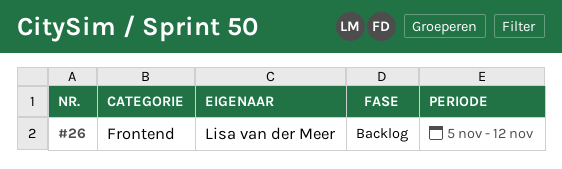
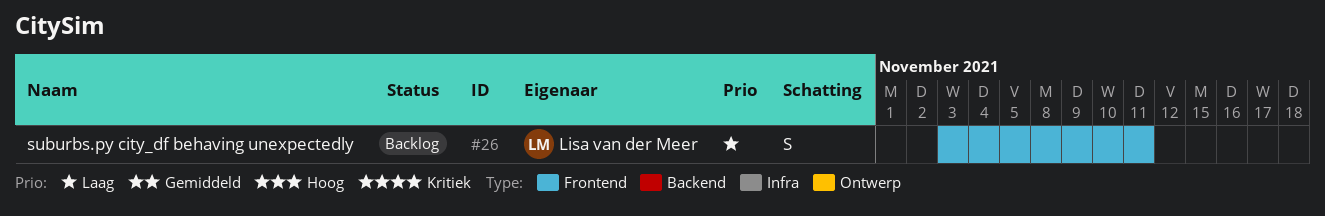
#26, start: Nov 5 -> Nov 3
#26, due: Nov 12 -> Nov 11

